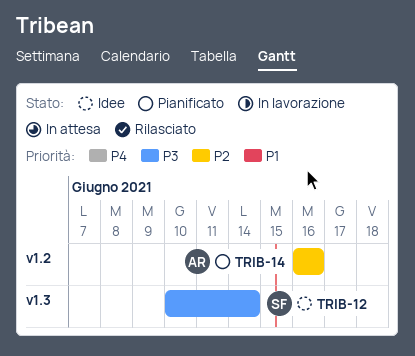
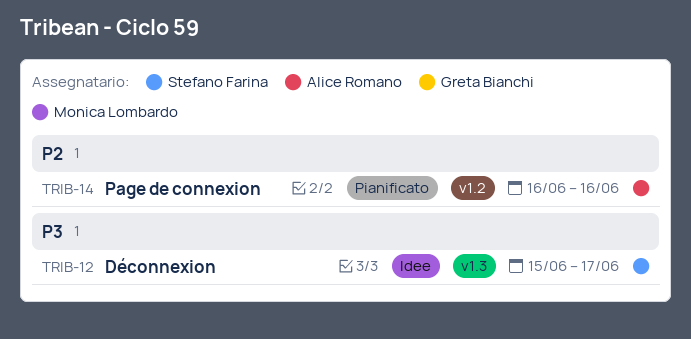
TRIB-12, start: Jun 10 -> Jun 15
TRIB-12, due: Jun 14 -> Jun 17

